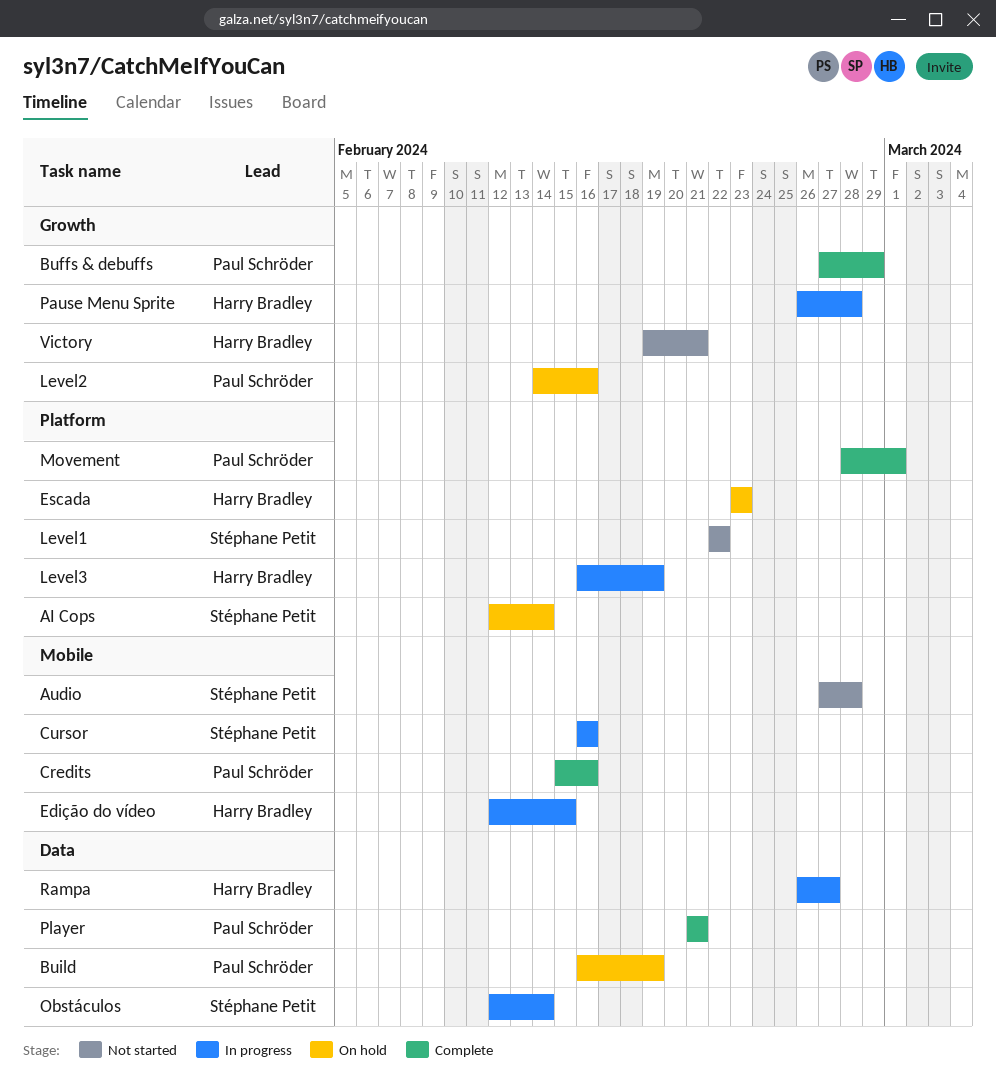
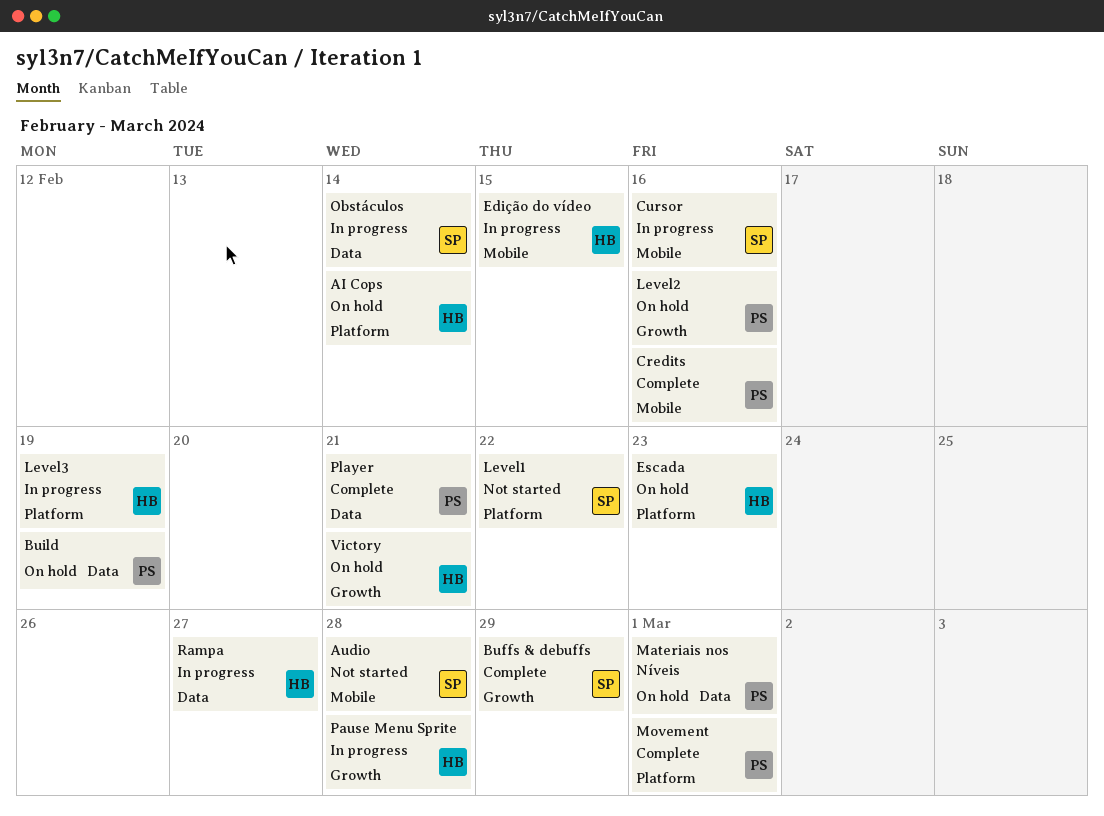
AI Cops, owner: Stéphane Petit -> Harry Bradley
Buffs & debuffs, owner: Paul Schröder -> Stéphane Petit
Materiais nos Níveis: none -> present
Victory, status: Not started -> On hold

